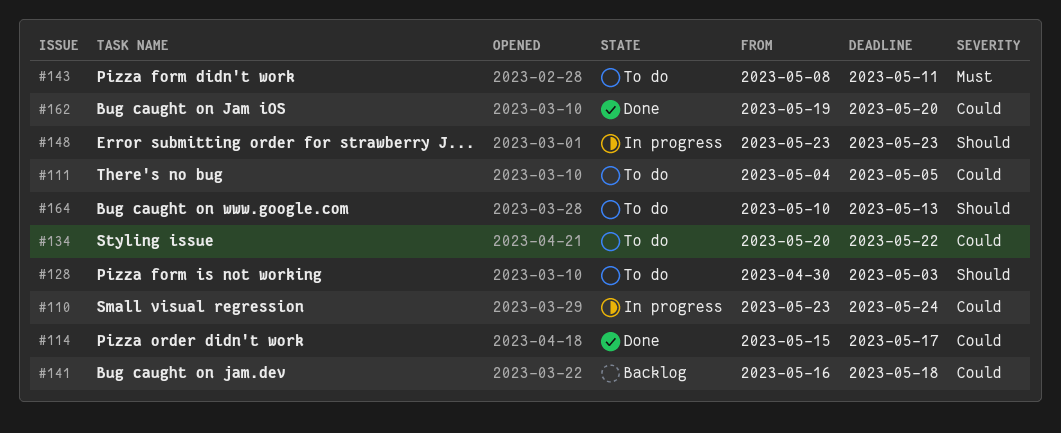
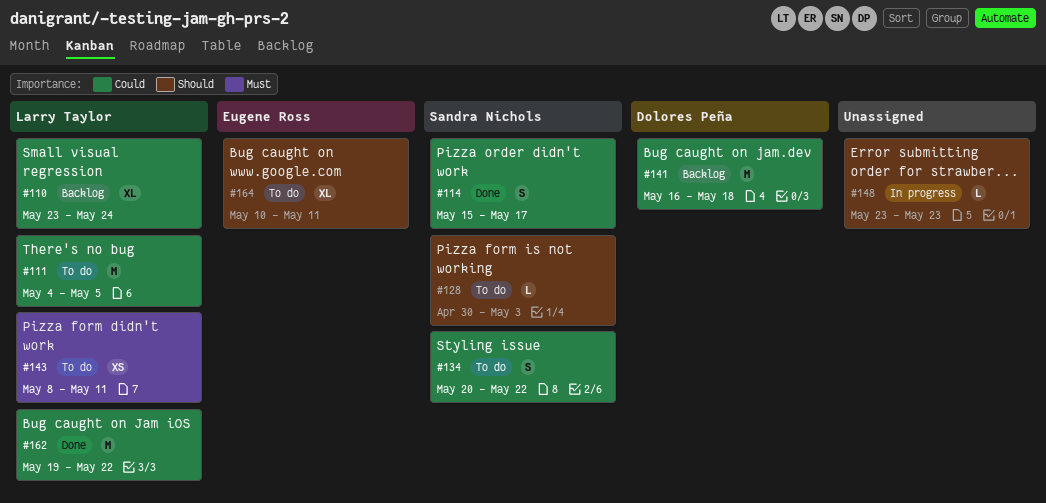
#110, status: In progress -> Backlog
#162, due: May 20 -> May 22
#164, due: May 13 -> May 11

